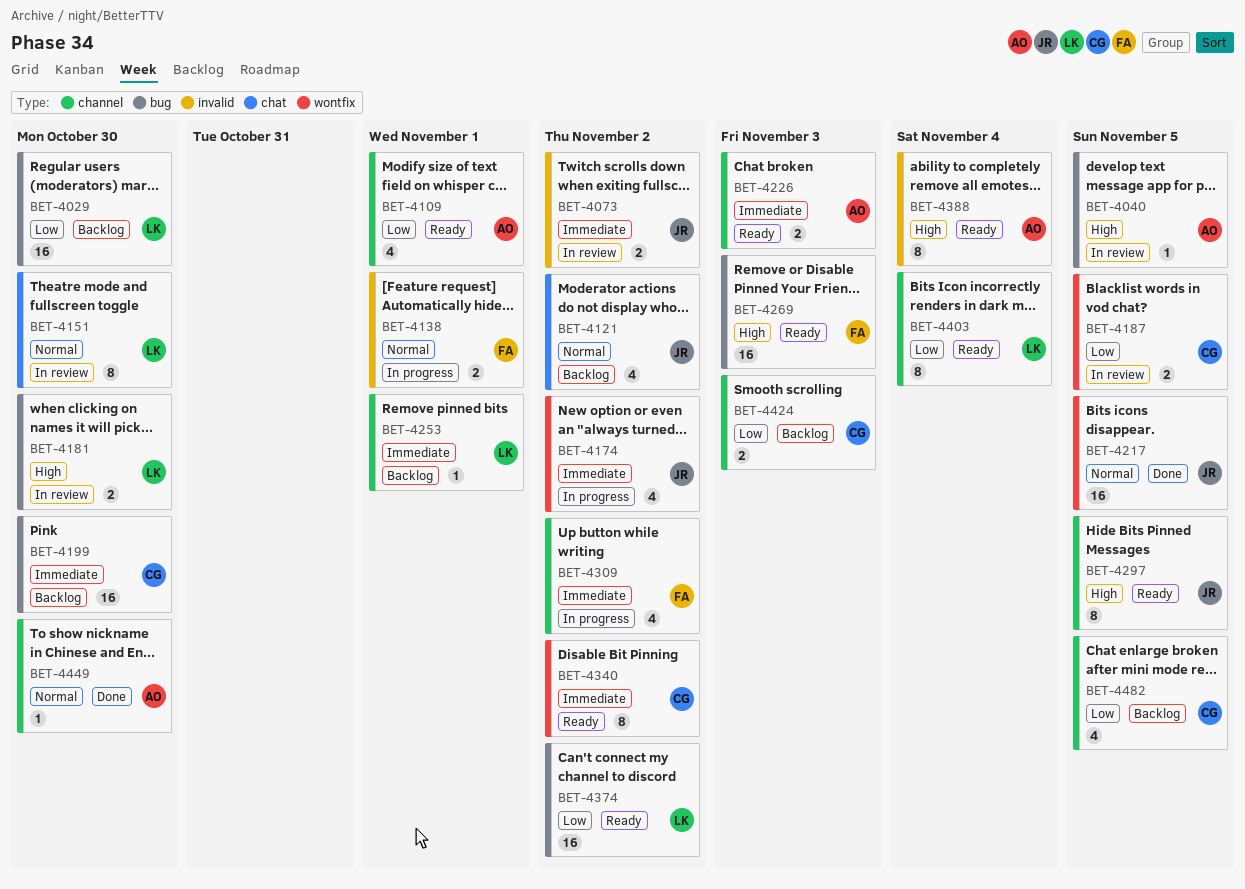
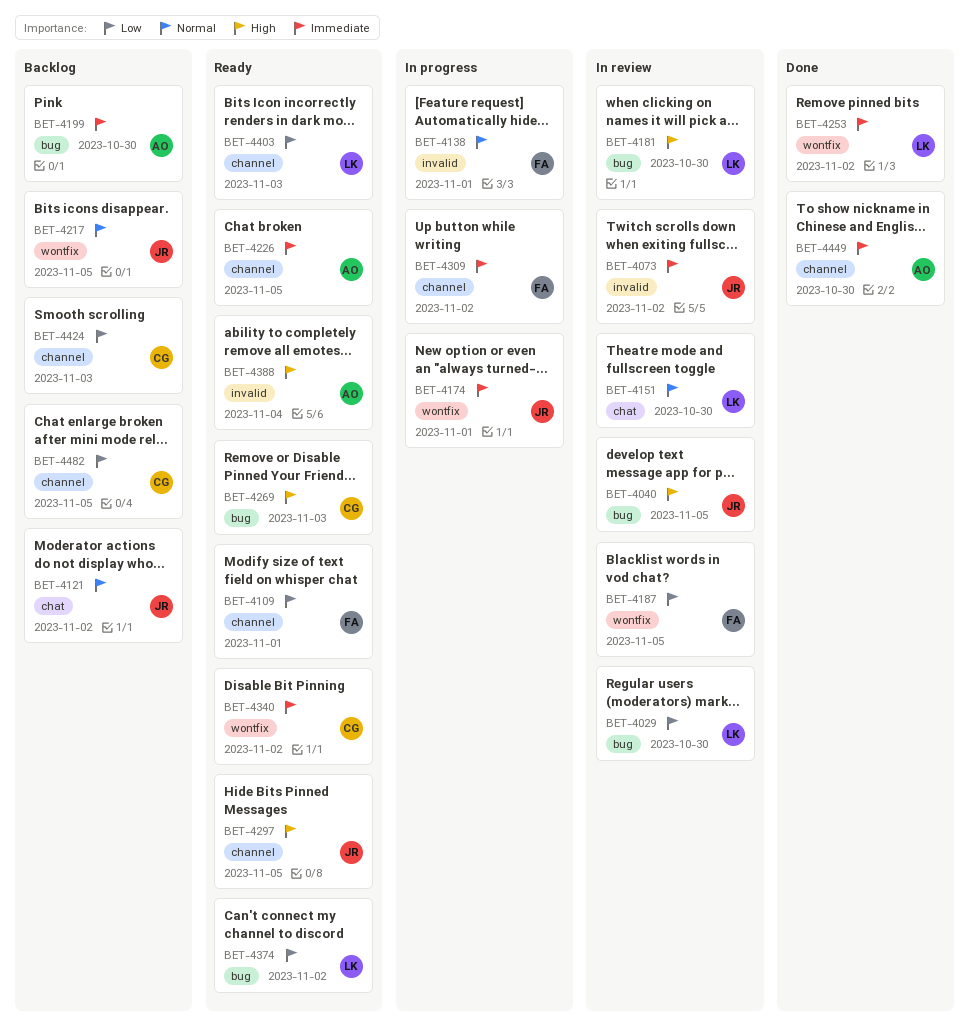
BET-4029, status: Backlog -> In review
BET-4040, owner: AO -> JR
BET-4109, owner: AO -> FA
BET-4174, due: Nov 2 -> Nov 1
BET-4187, owner: CG -> FA
BET-4199, owner: CG -> AO
BET-4217, status: Done -> Backlog
BET-4226, due: Nov 3 -> Nov 5
BET-4253, status: Backlog -> Done
BET-4253, label: channel -> wontfix
BET-4253, due: Nov 1 -> Nov 2
BET-4269, owner: FA -> CG
BET-4403, due: Nov 4 -> Nov 3
BET-4449, priority: Normal -> Immediate

